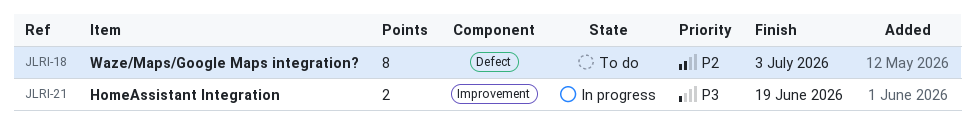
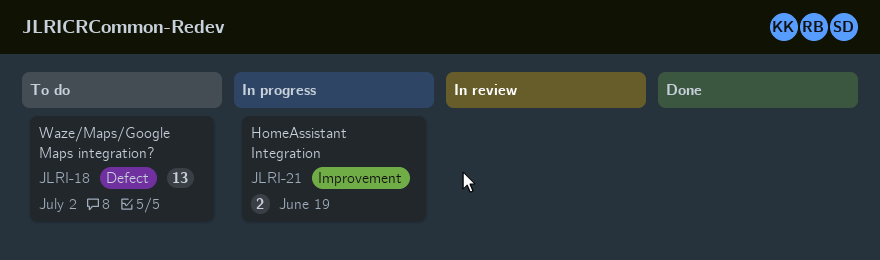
JLRI-18, estimate: 8 -> 13
JLRI-18, due: Jul 3 -> Jul 2

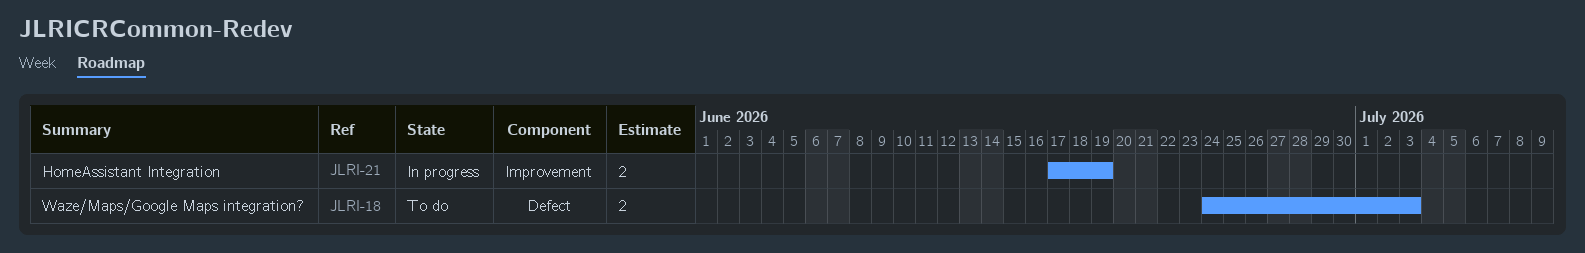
JLRI-18, estimate: 13 -> 2
JLRI-18, due: Jul 2 -> Jul 3

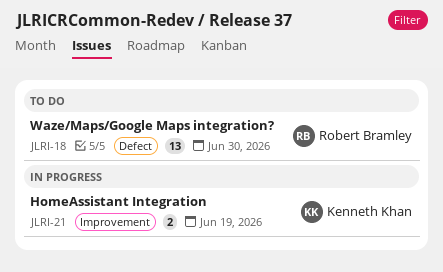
JLRI-18, estimate: 2 -> 13
JLRI-18, due: Jul 3 -> Jun 30

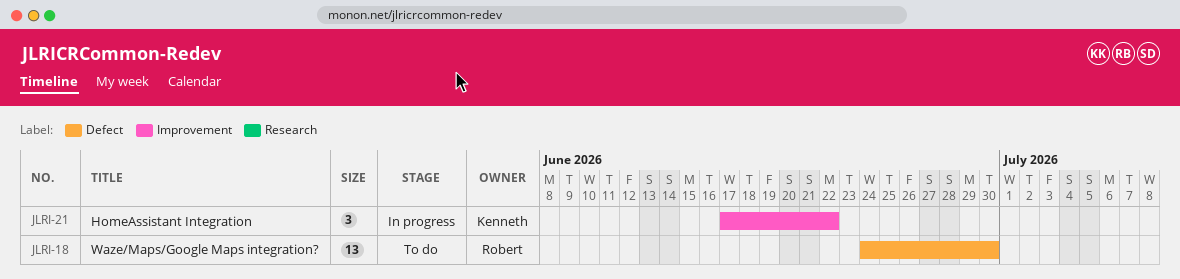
JLRI-21, estimate: 2 -> 3
JLRI-21, due: Jun 19 -> Jun 22

